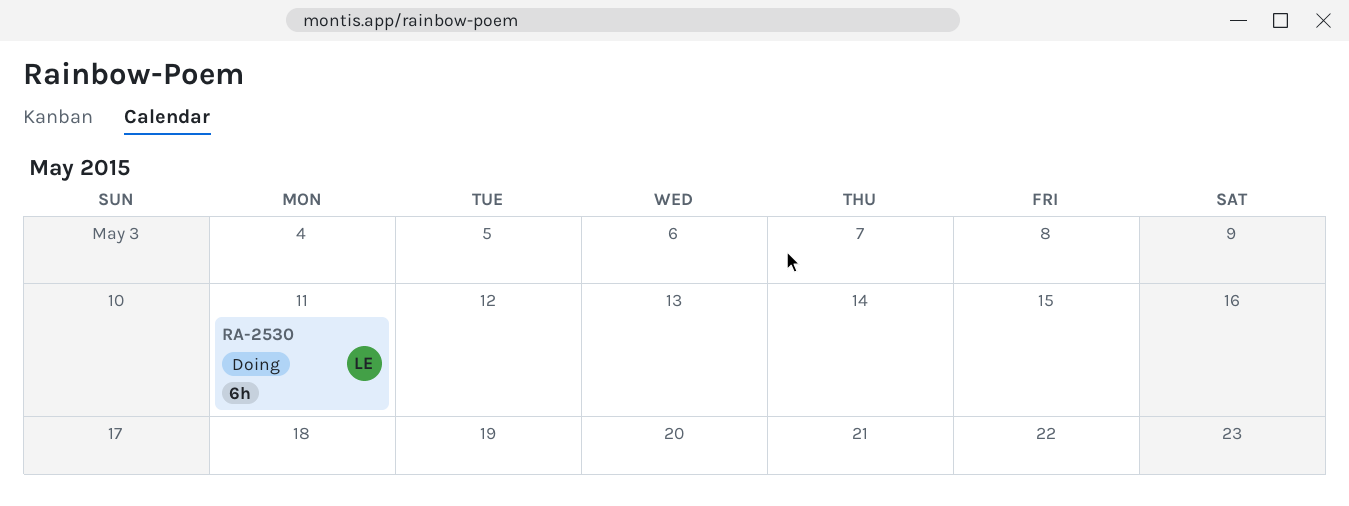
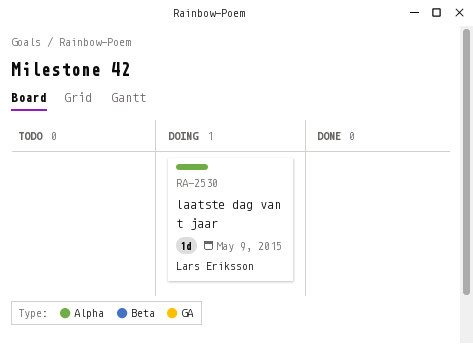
RA-2530, estimate: 6h -> 1d
RA-2530, due: May 11 -> May 9

